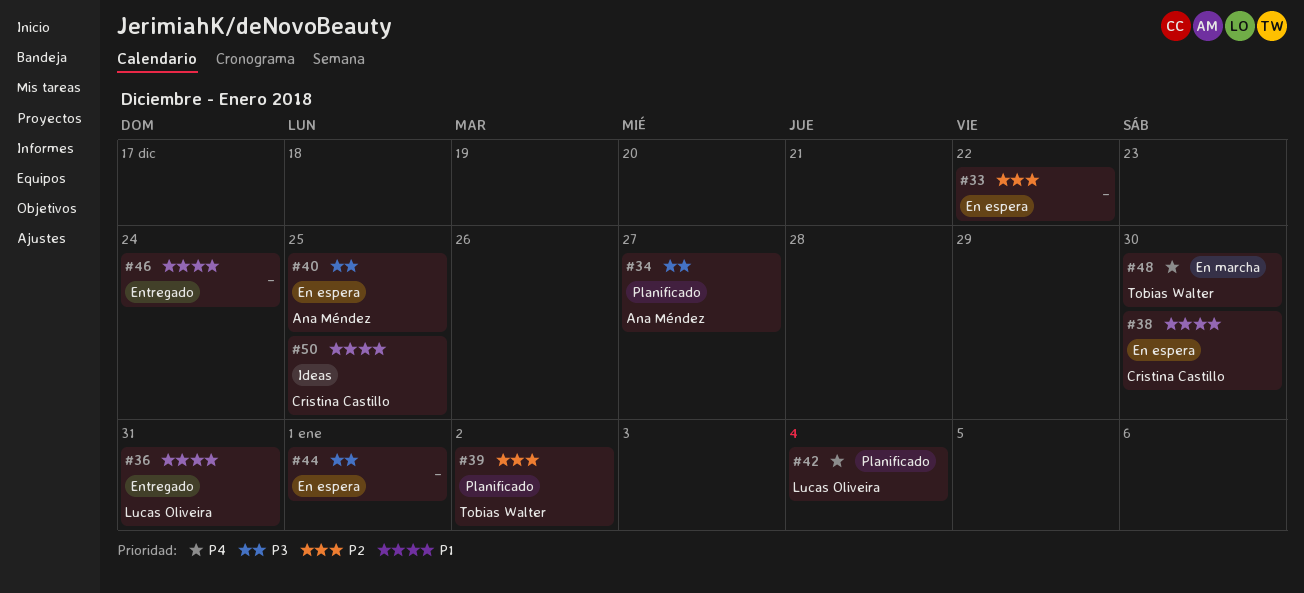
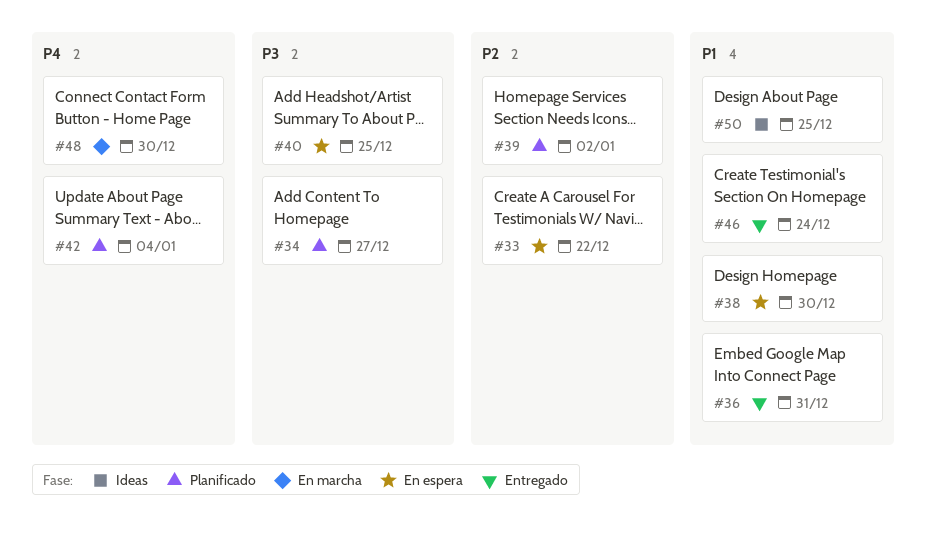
#44: present -> none

